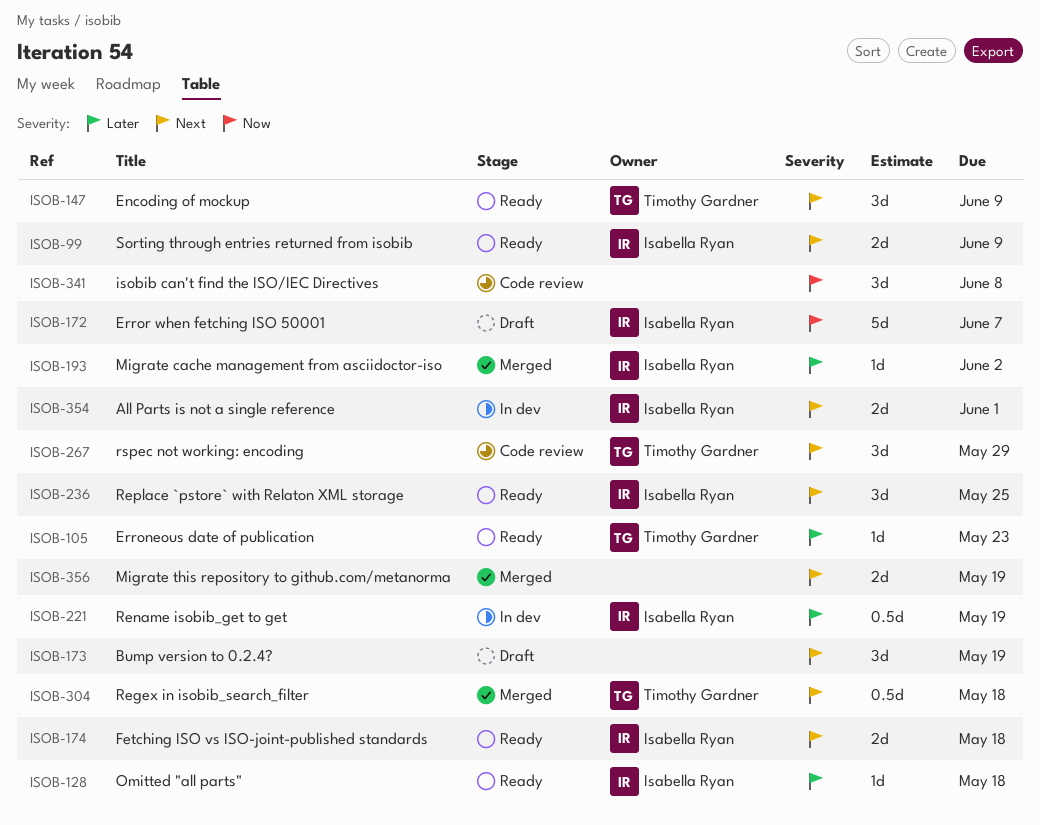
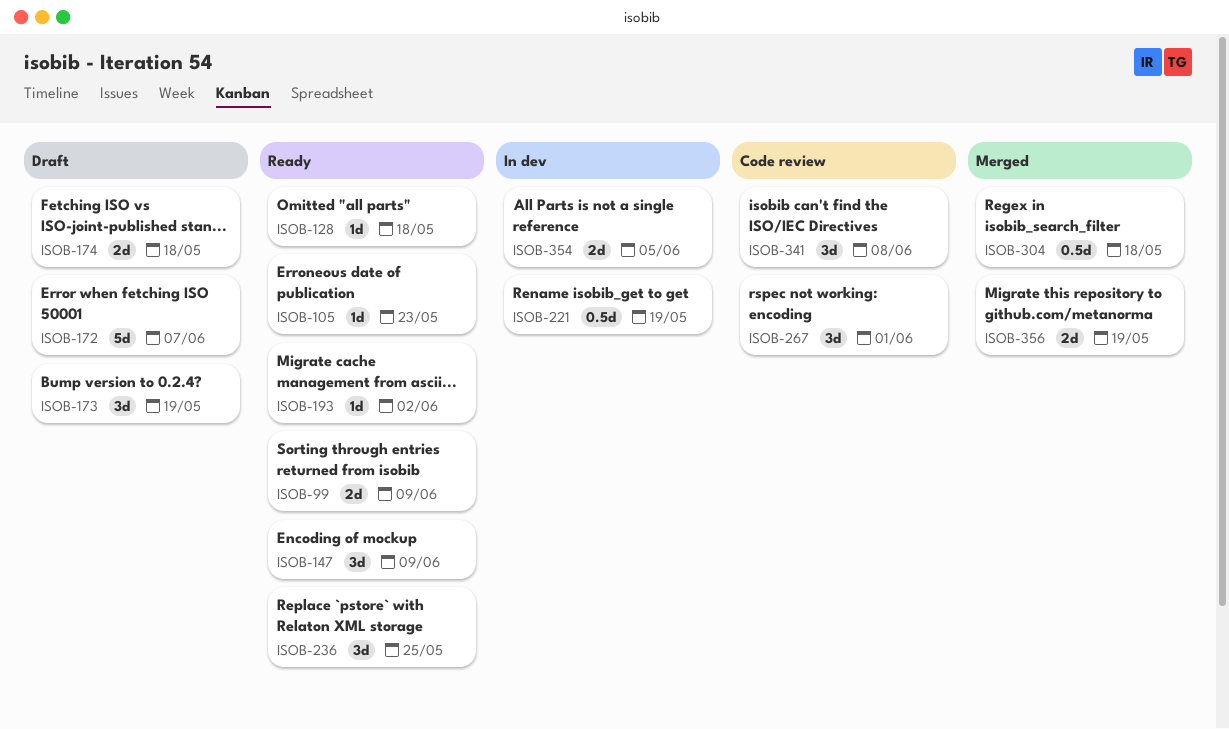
ISOB-174, status: Ready -> Draft
ISOB-193, status: Merged -> Ready
ISOB-267, due: May 29 -> Jun 1
ISOB-354, due: Jun 1 -> Jun 5

